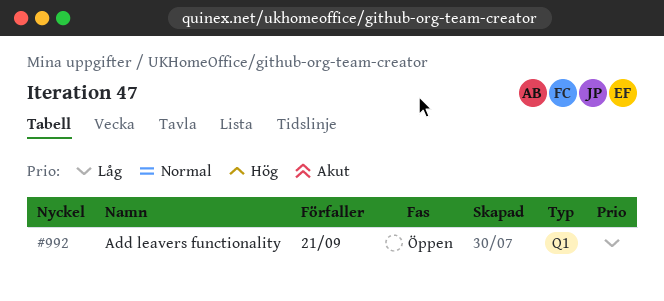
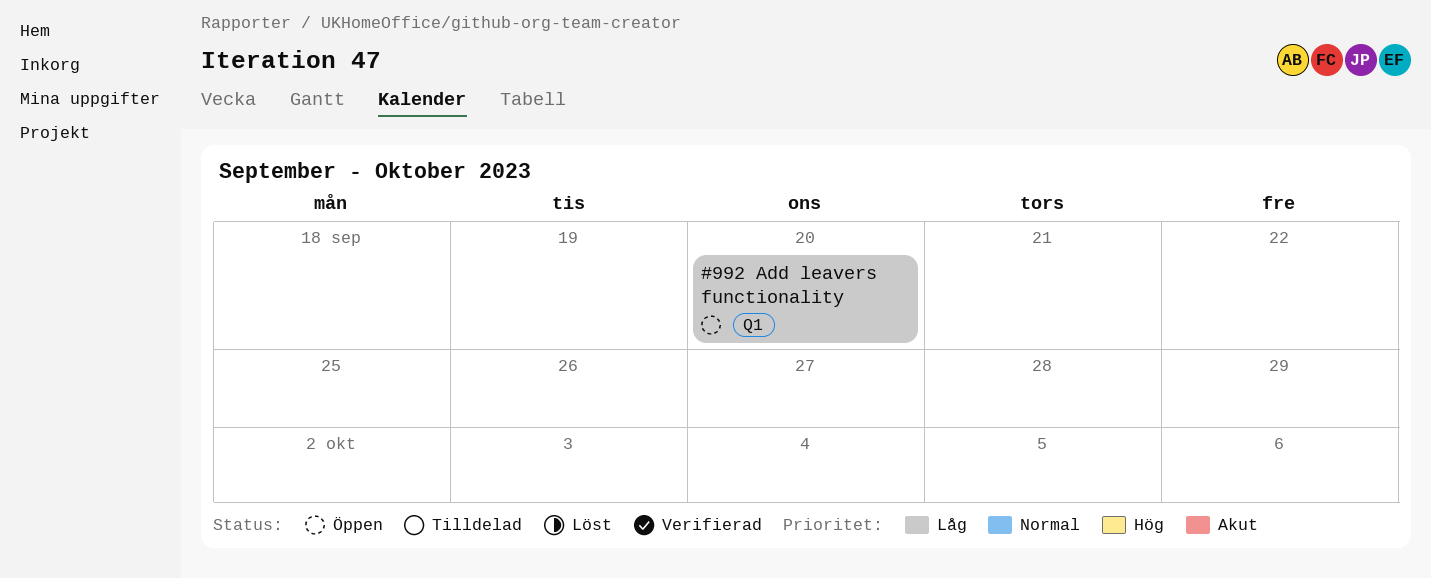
#992, due: Sep 21 -> Sep 20

